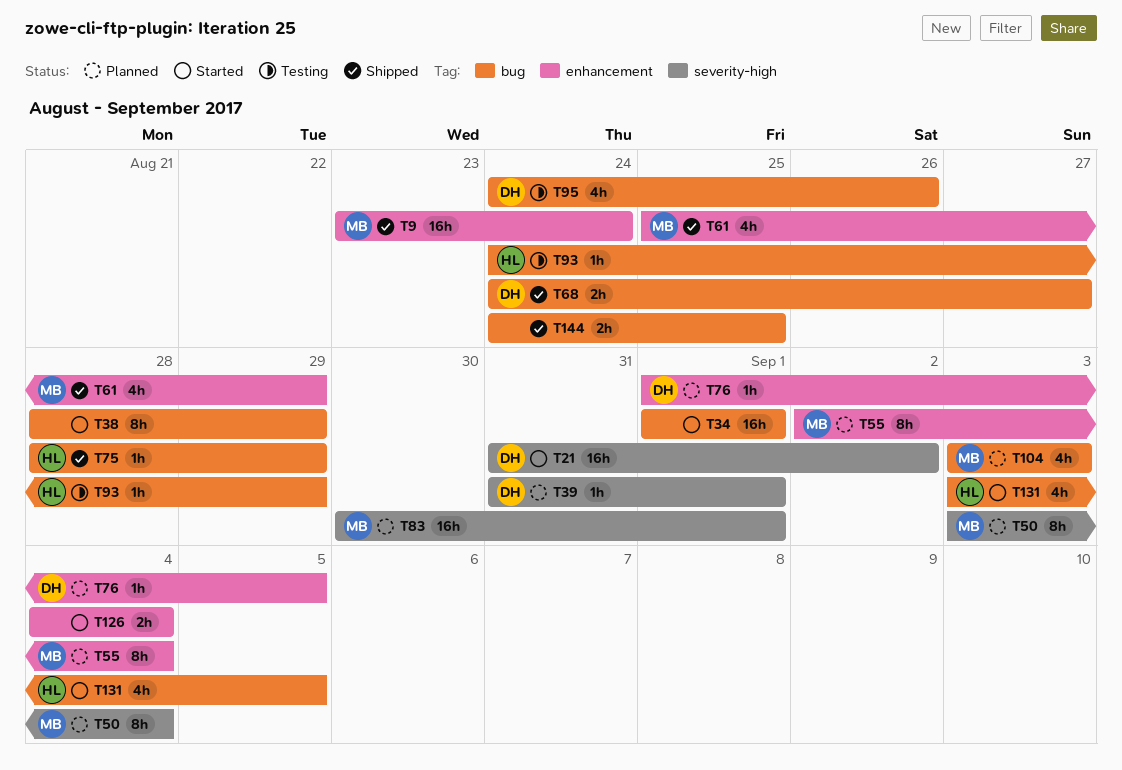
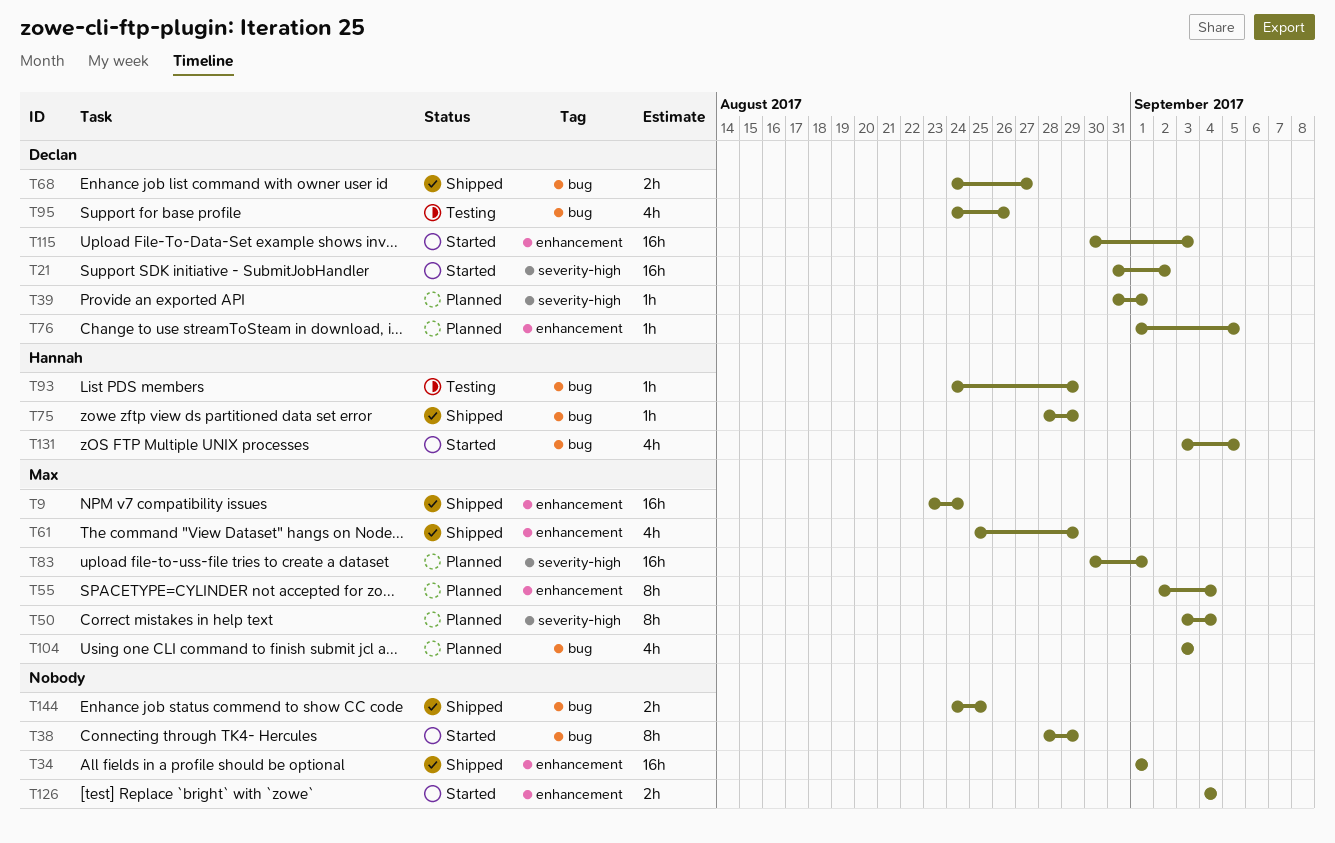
T34, status: Started -> Shipped
T34, label: bug -> enhancement
T115: none -> present

